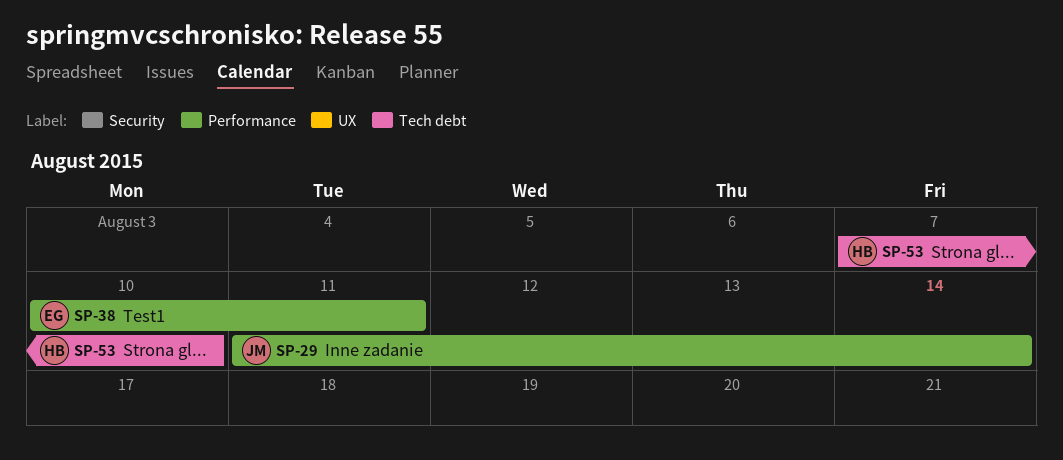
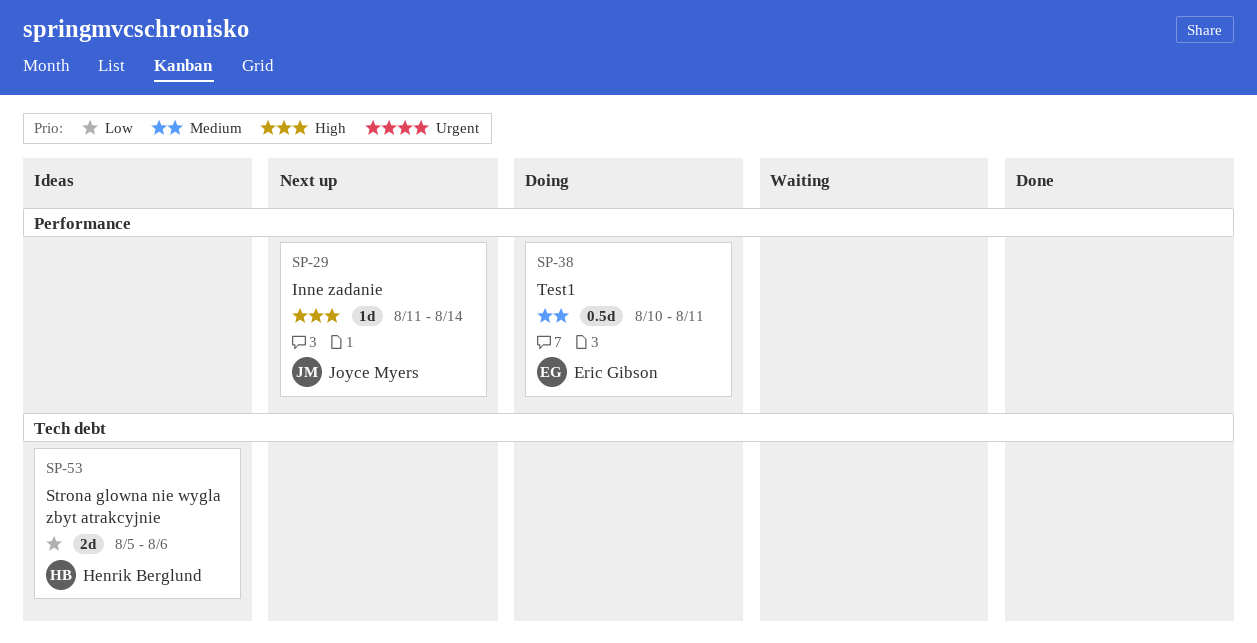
SP-53, start: Aug 7 -> Aug 5
SP-53, due: Aug 10 -> Aug 6

